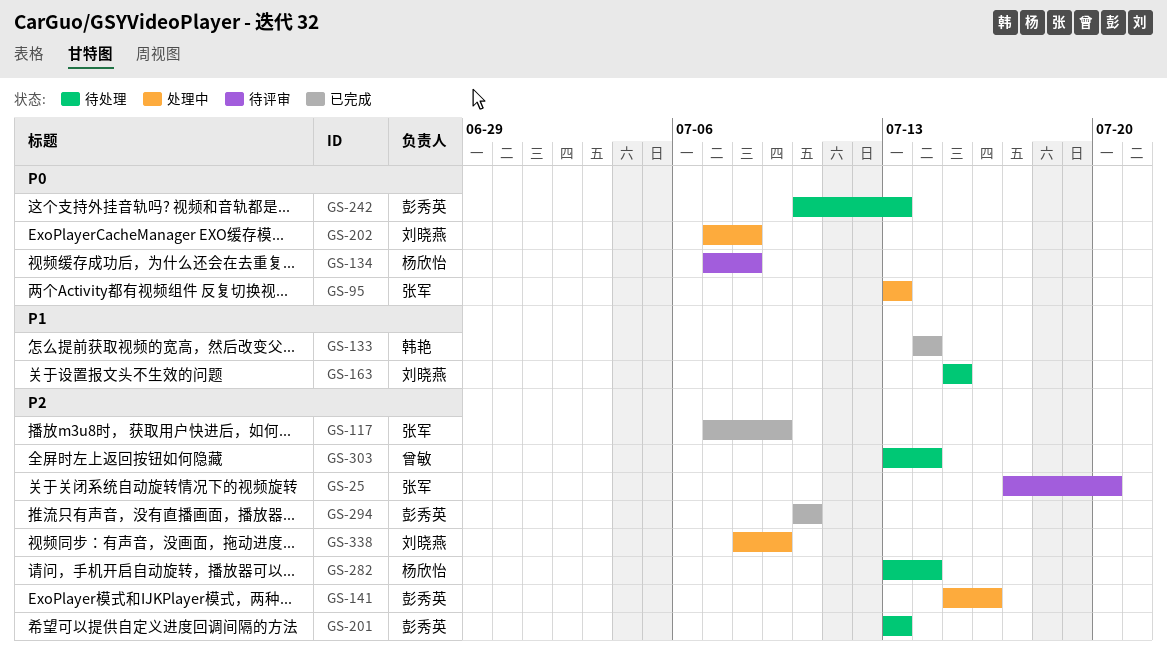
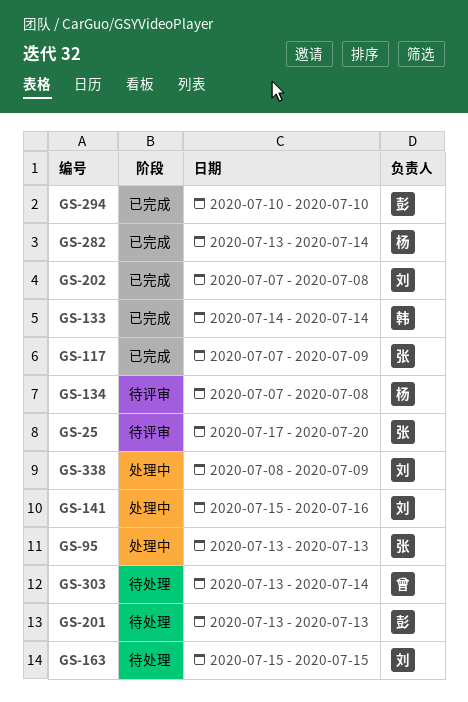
GS-141, owner: 彭秀英 -> 刘晓燕
GS-202, status: 处理中 -> 已完成
GS-242: present -> none
GS-282, status: 待处理 -> 已完成

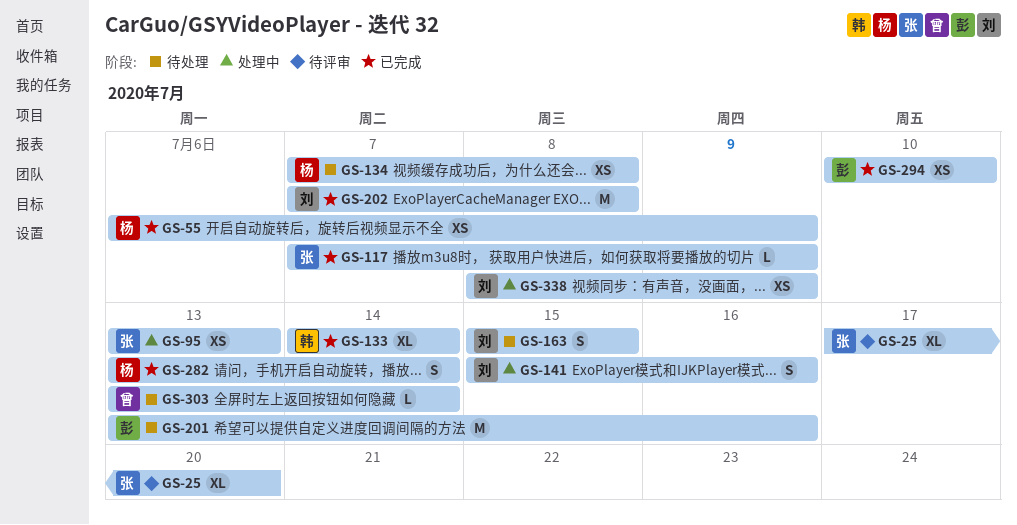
GS-55: none -> present
GS-134, status: 待评审 -> 待处理
GS-201, due: Jul 13 -> Jul 16

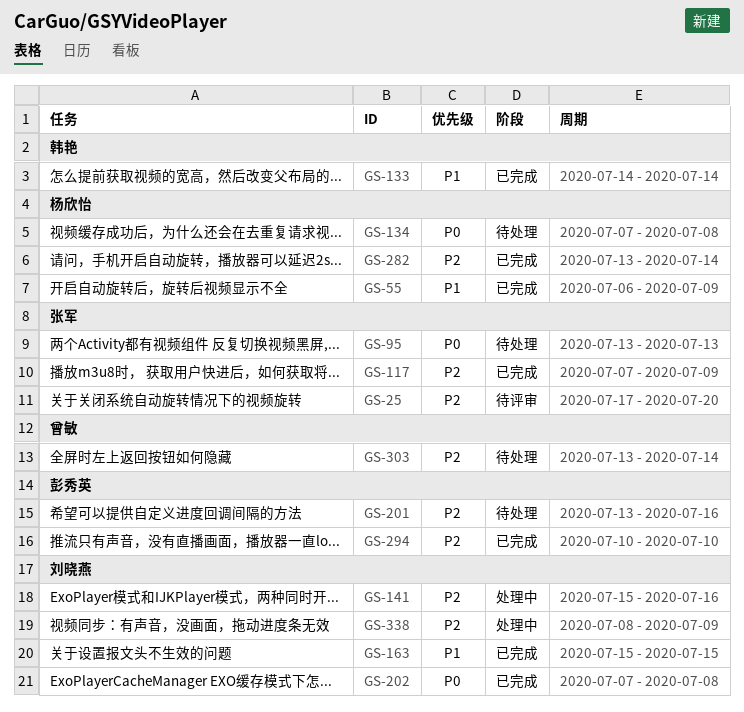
GS-95, status: 处理中 -> 待处理
GS-163, status: 待处理 -> 已完成

